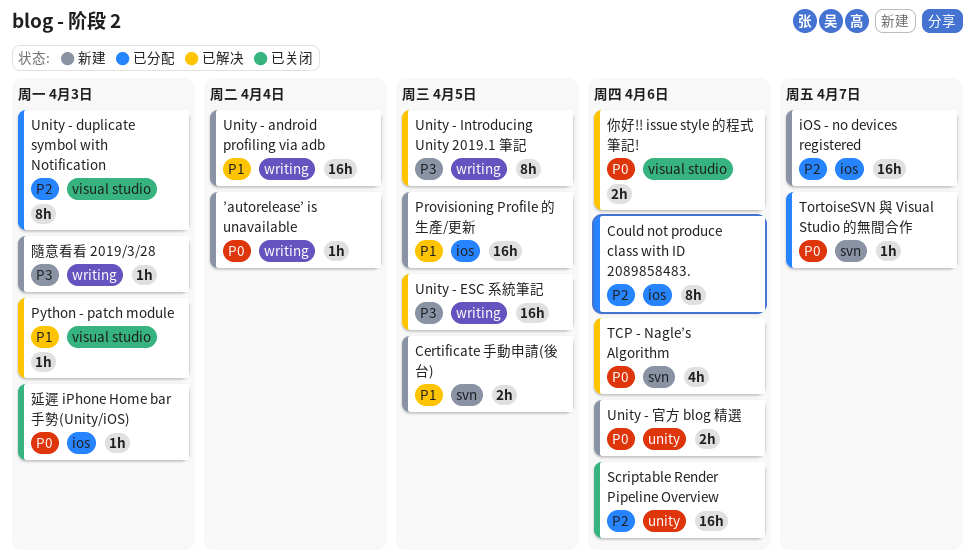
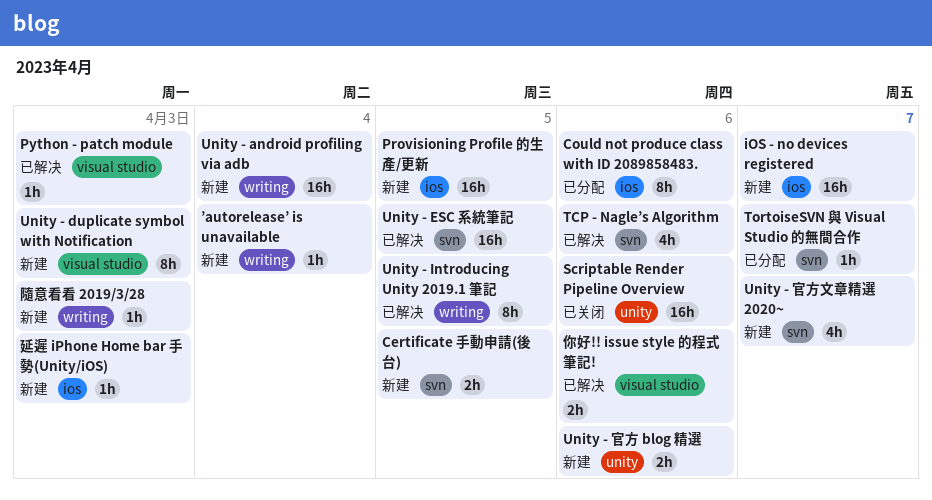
Unity - duplicate symbol with Notification, status: 已分配 -> 新建
Unity - ESC 系統筆記, label: writing -> svn
Unity - 官方文章精選 2020~: none -> present
延遲 iPhone Home bar 手勢(Unity/iOS), status: 已关闭 -> 新建

